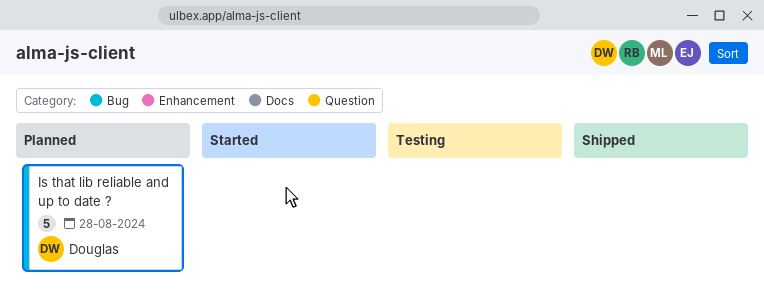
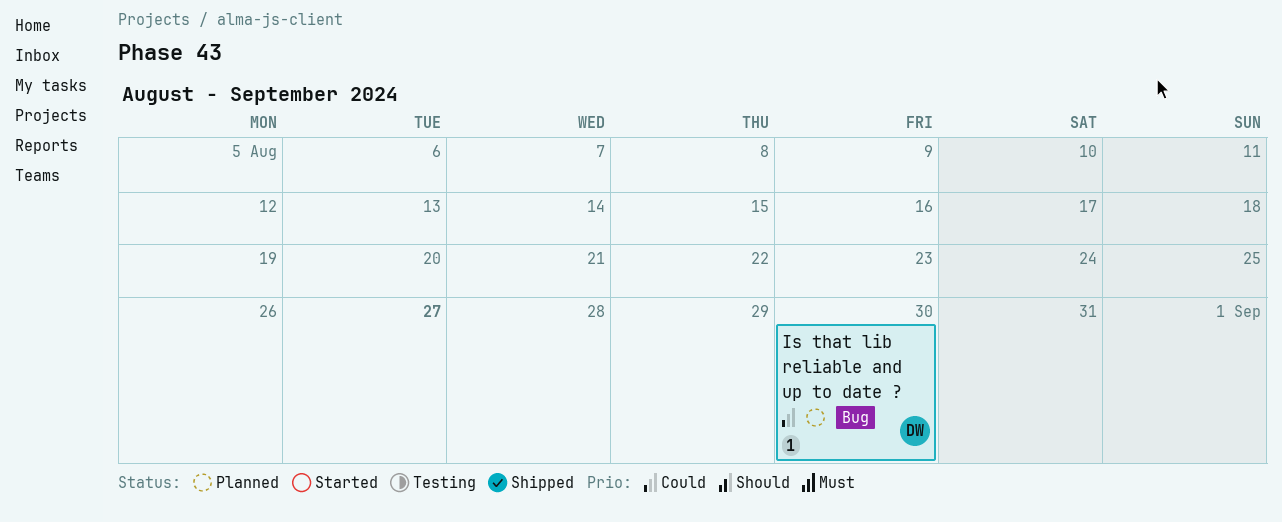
Is that lib reliable and up to date ?, estimate: 5 -> 1
Is that lib reliable and up to date ?, due: Aug 28 -> Aug 30

